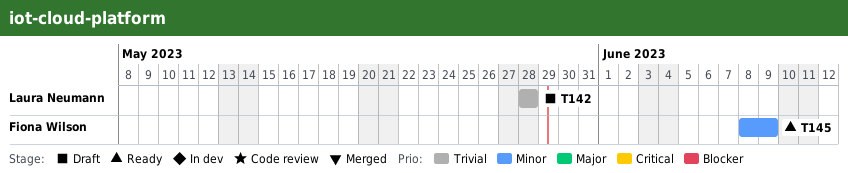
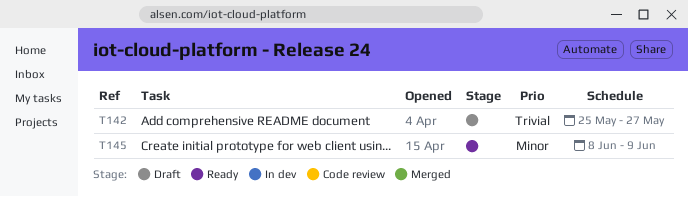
T142, start: May 28 -> May 25
T142, due: May 28 -> May 27

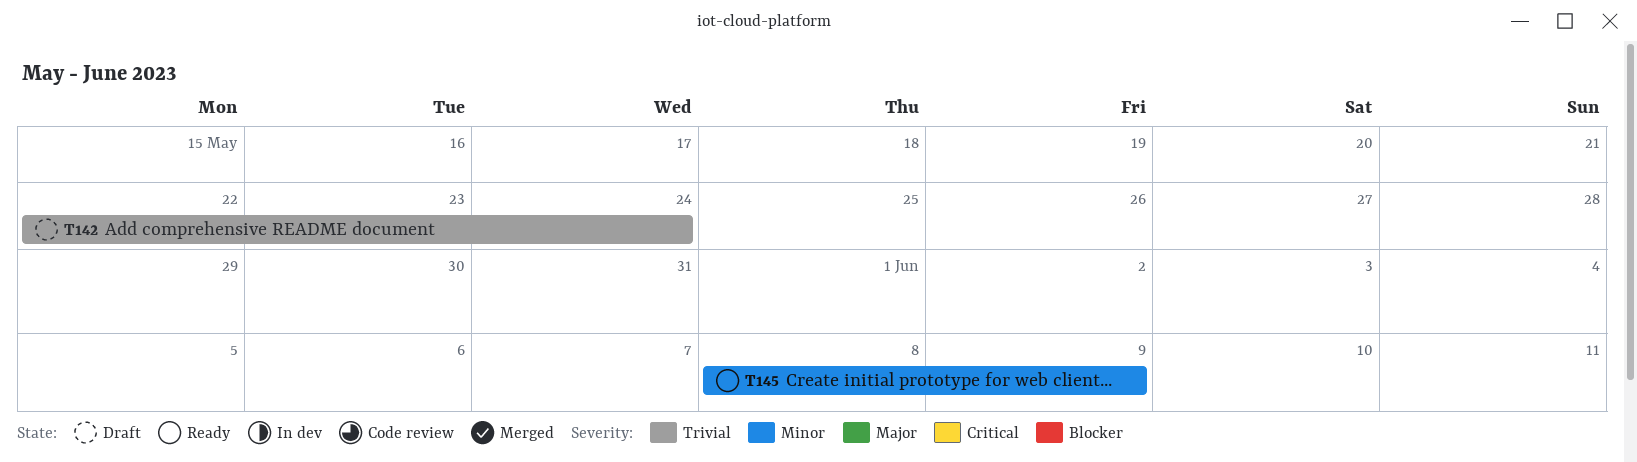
T142, start: May 25 -> May 22
T142, due: May 27 -> May 24

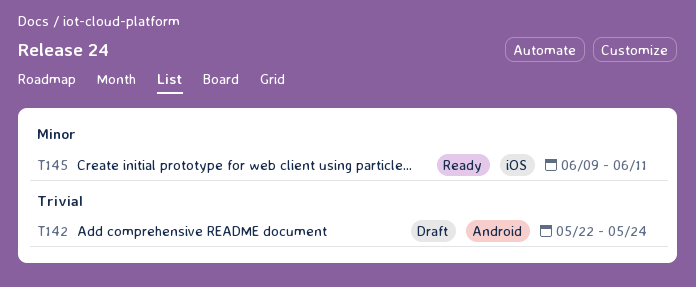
T145, start: Jun 8 -> Jun 9
T145, due: Jun 9 -> Jun 11

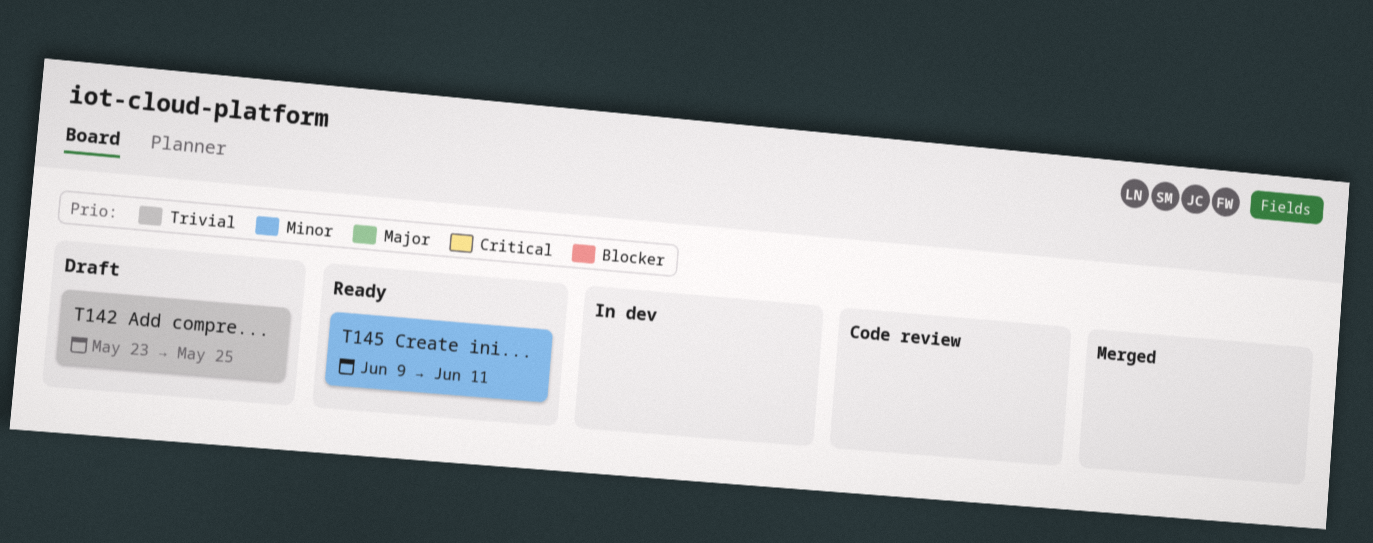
T142, start: May 22 -> May 23
T142, due: May 24 -> May 25

